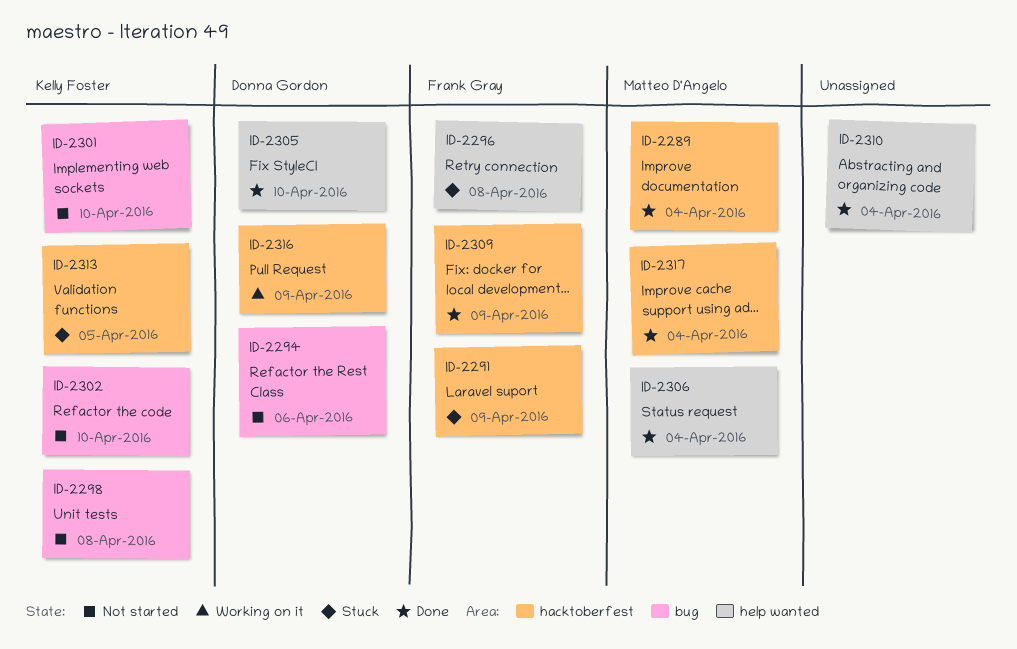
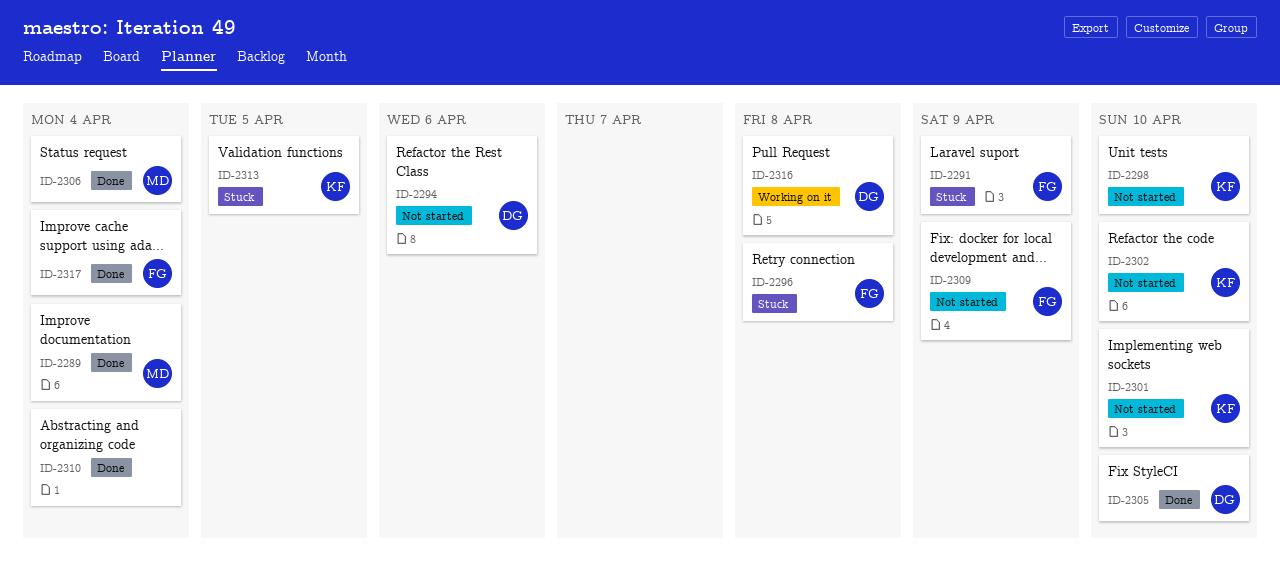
ID-2298, due: Apr 8 -> Apr 10
ID-2309, status: Done -> Not started
ID-2316, due: Apr 9 -> Apr 8
ID-2317, owner: Matteo D'Angelo -> Frank Gray

